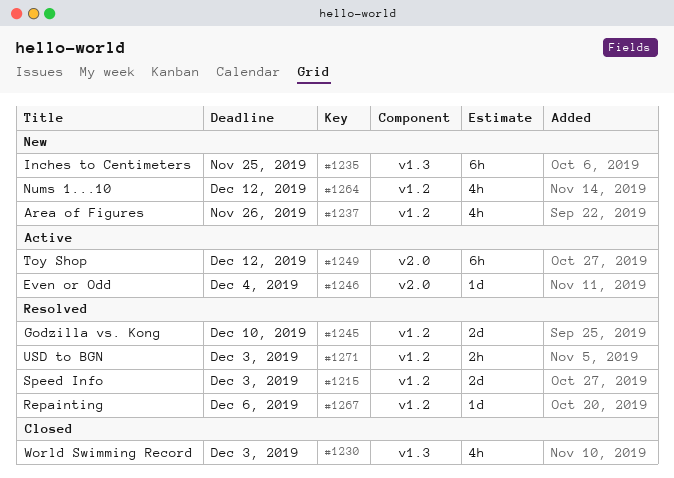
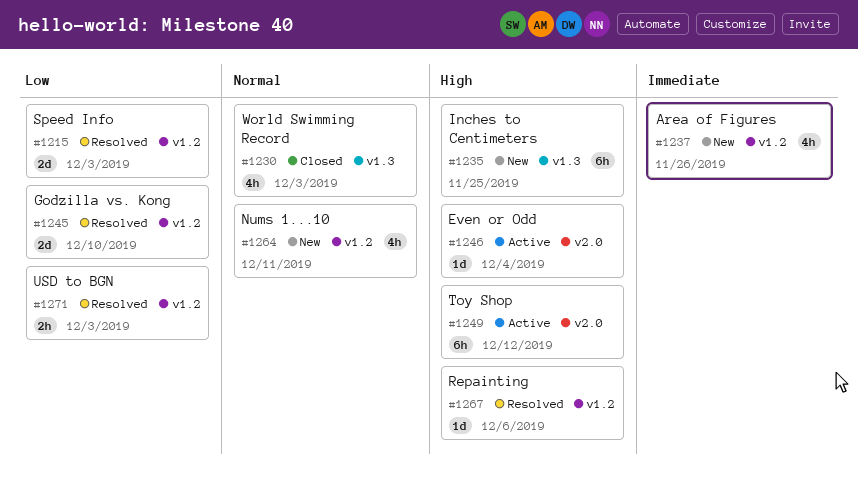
#1264, due: Dec 12 -> Dec 11

